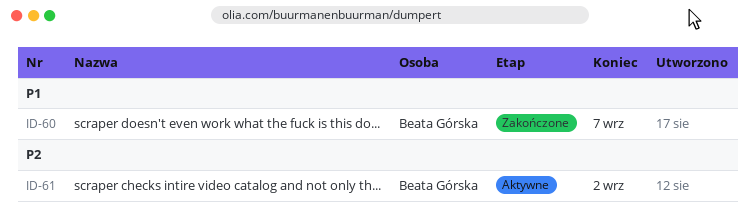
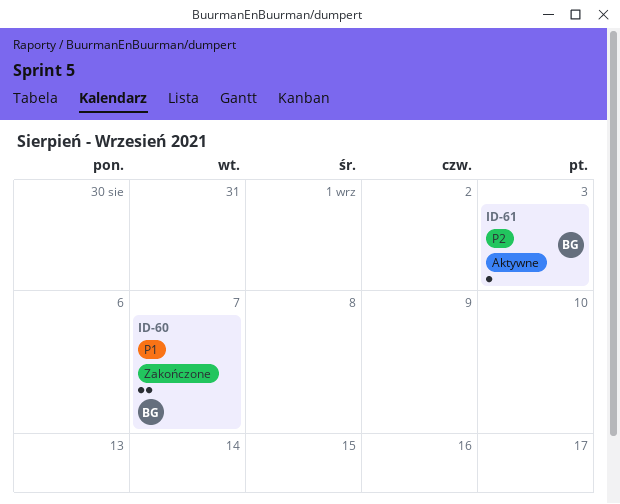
ID-61, due: Sep 2 -> Sep 3

